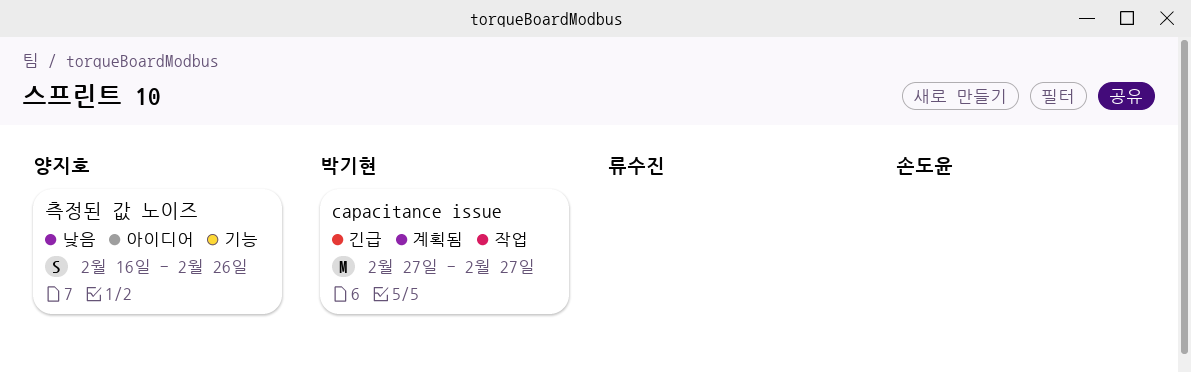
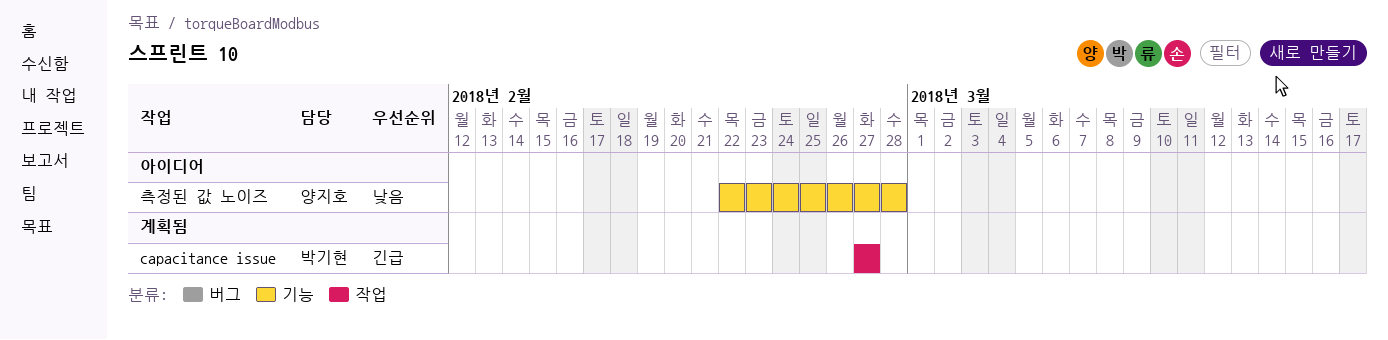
측정된 값 노이즈, start: Feb 16 -> Feb 22
측정된 값 노이즈, due: Feb 26 -> Feb 28

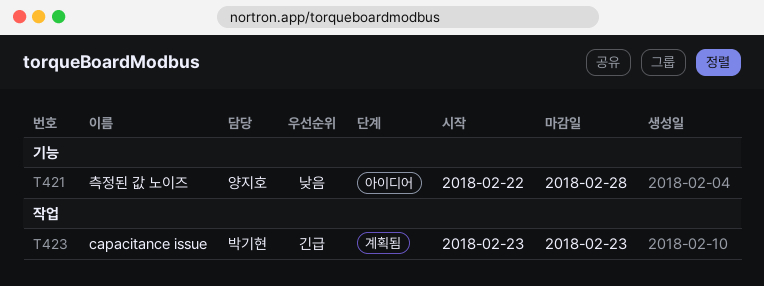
capacitance issue, start: Feb 27 -> Feb 23
capacitance issue, due: Feb 27 -> Feb 23

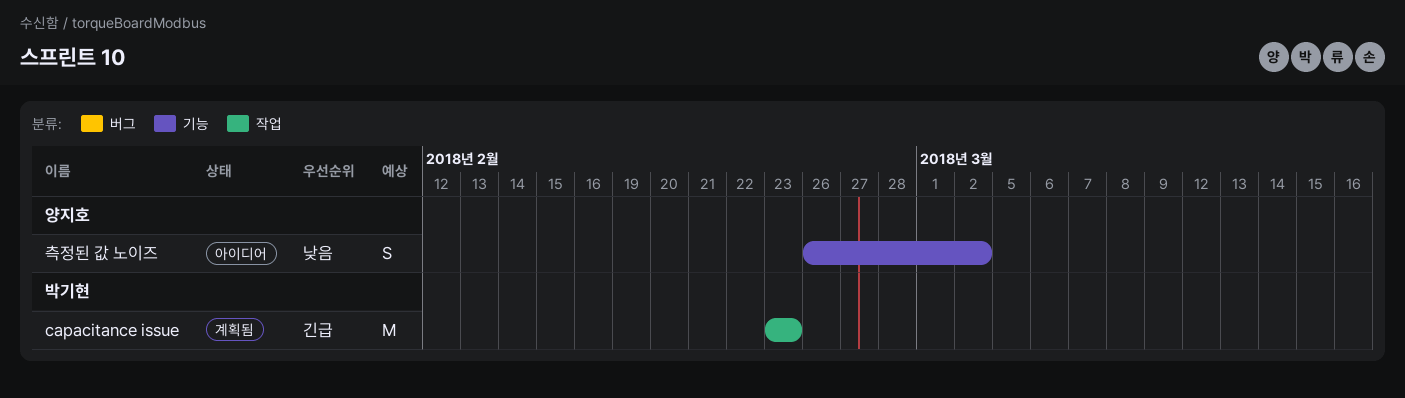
측정된 값 노이즈, start: Feb 22 -> Feb 26
측정된 값 노이즈, due: Feb 28 -> Mar 2

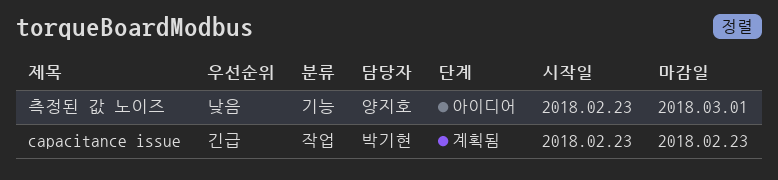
측정된 값 노이즈, start: Feb 26 -> Feb 23
측정된 값 노이즈, due: Mar 2 -> Mar 1

